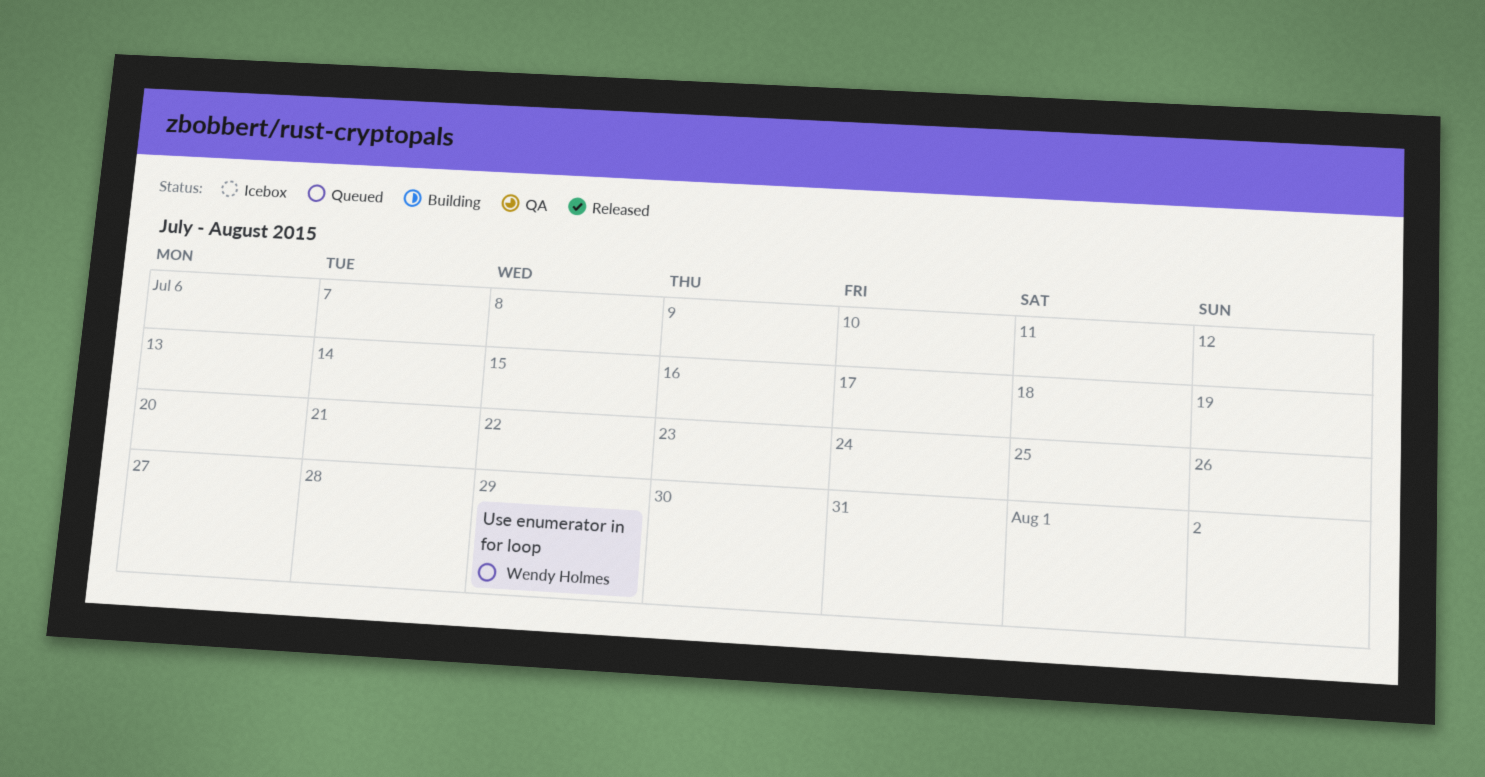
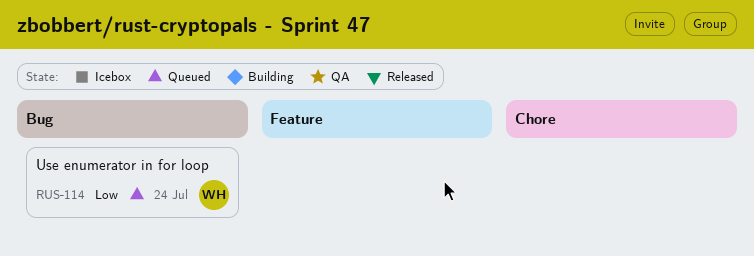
Use enumerator in for loop, due: Jul 29 -> Jul 24

